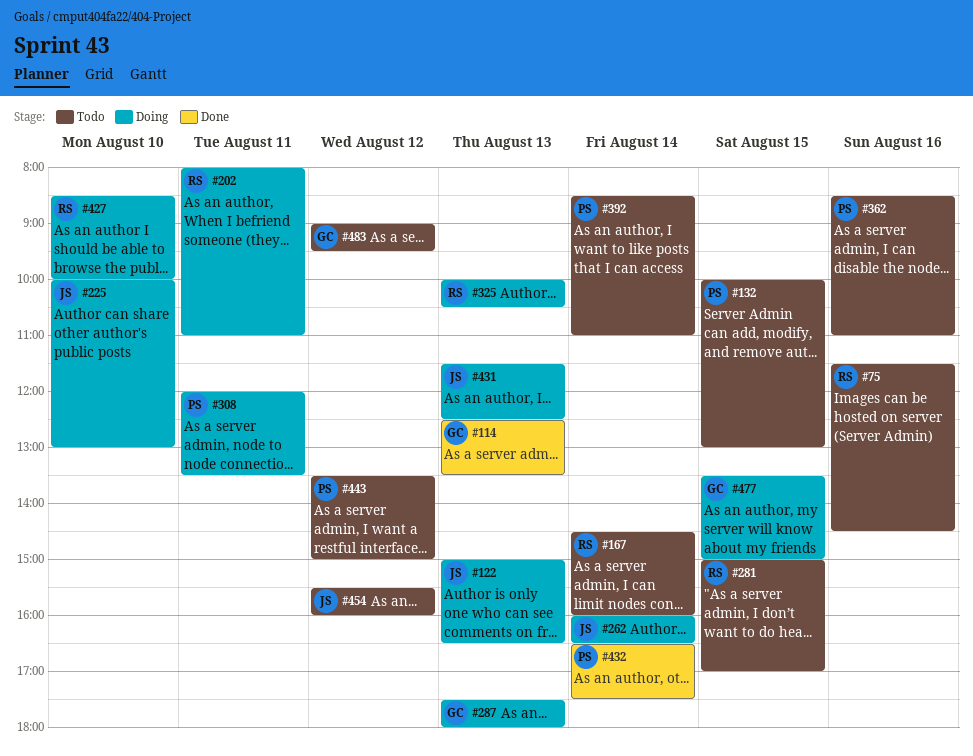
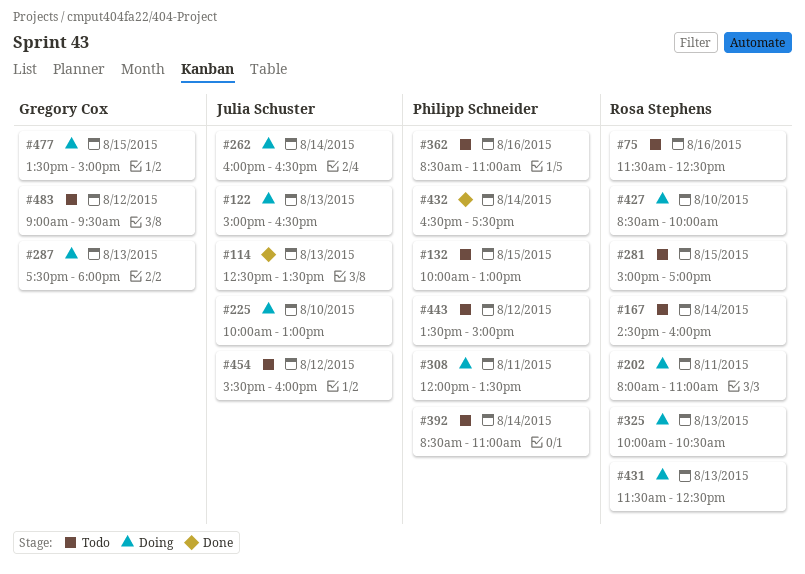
#75, ends: 14:30 -> 12:30
#114, owner: Gregory Cox -> Julia Schuster
#431, owner: Julia Schuster -> Rosa Stephens

